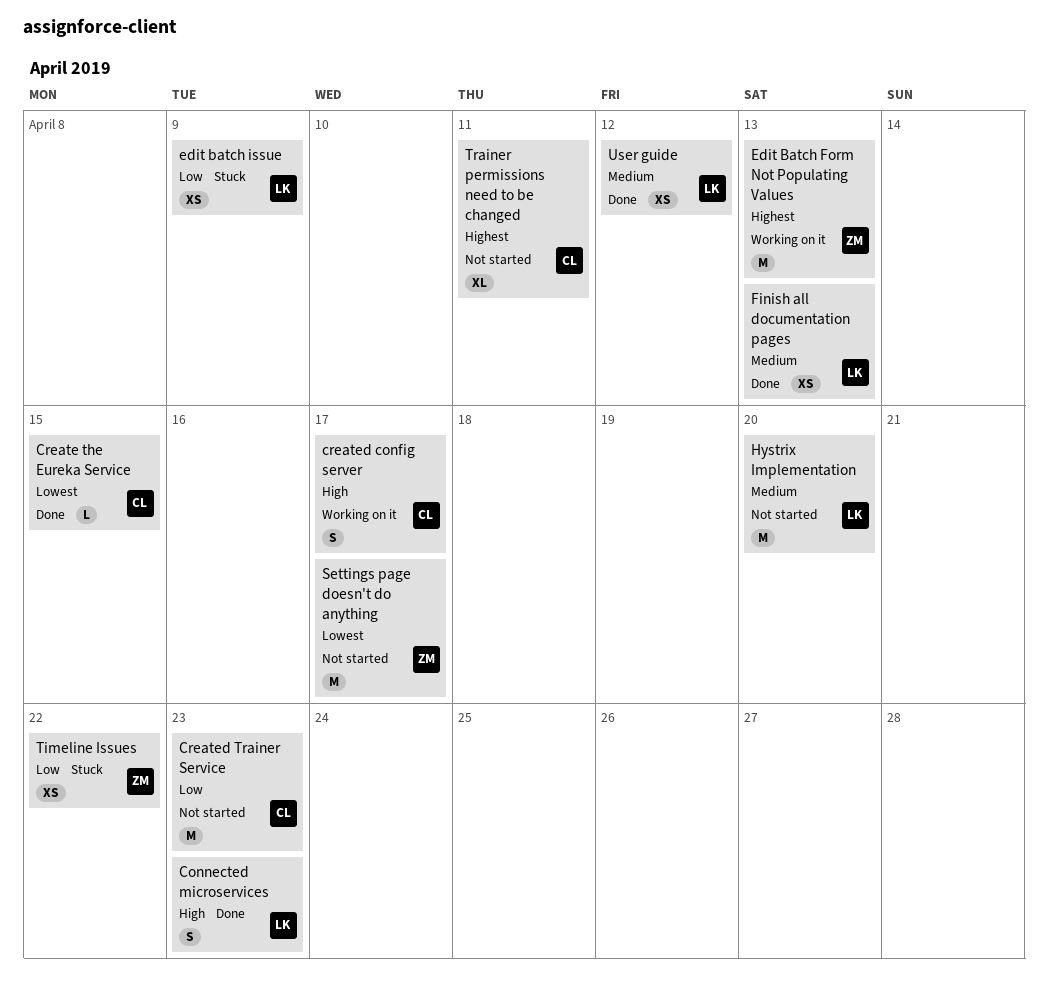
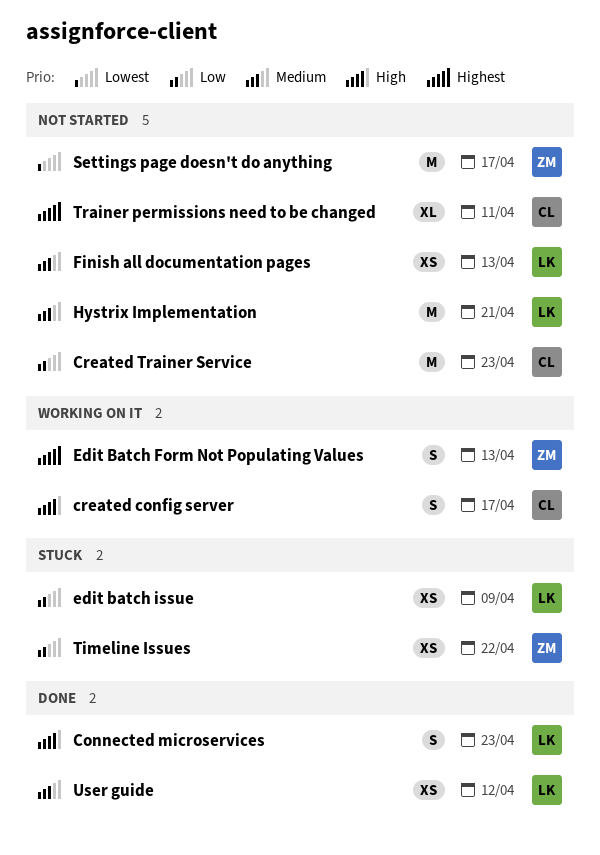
Create the Eureka Service: present -> none
Edit Batch Form Not Populating Values, estimate: M -> S
Finish all documentation pages, status: Done -> Not started
Hystrix Implementation, due: Apr 20 -> Apr 21

